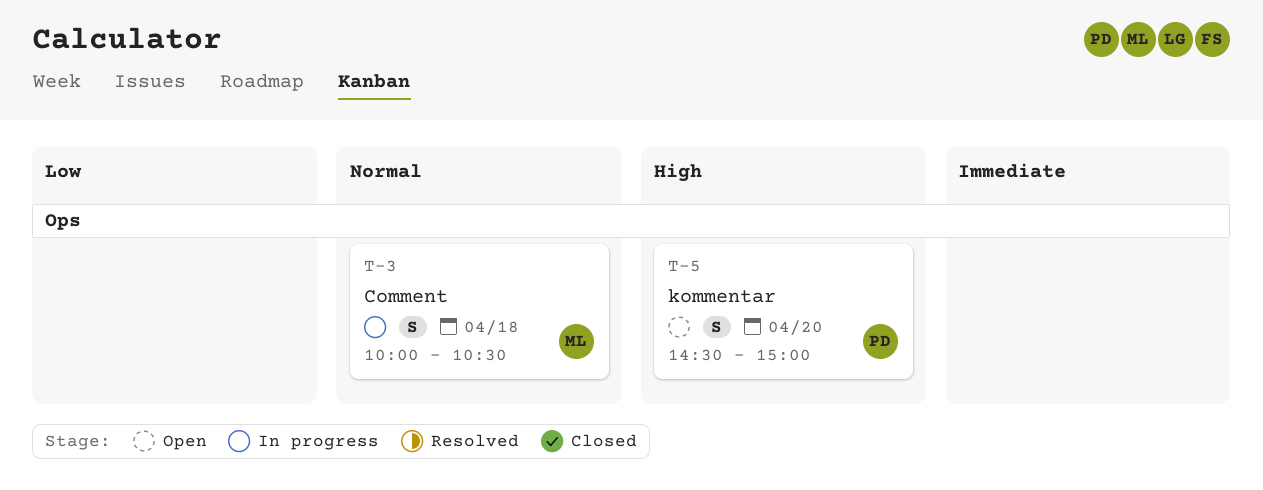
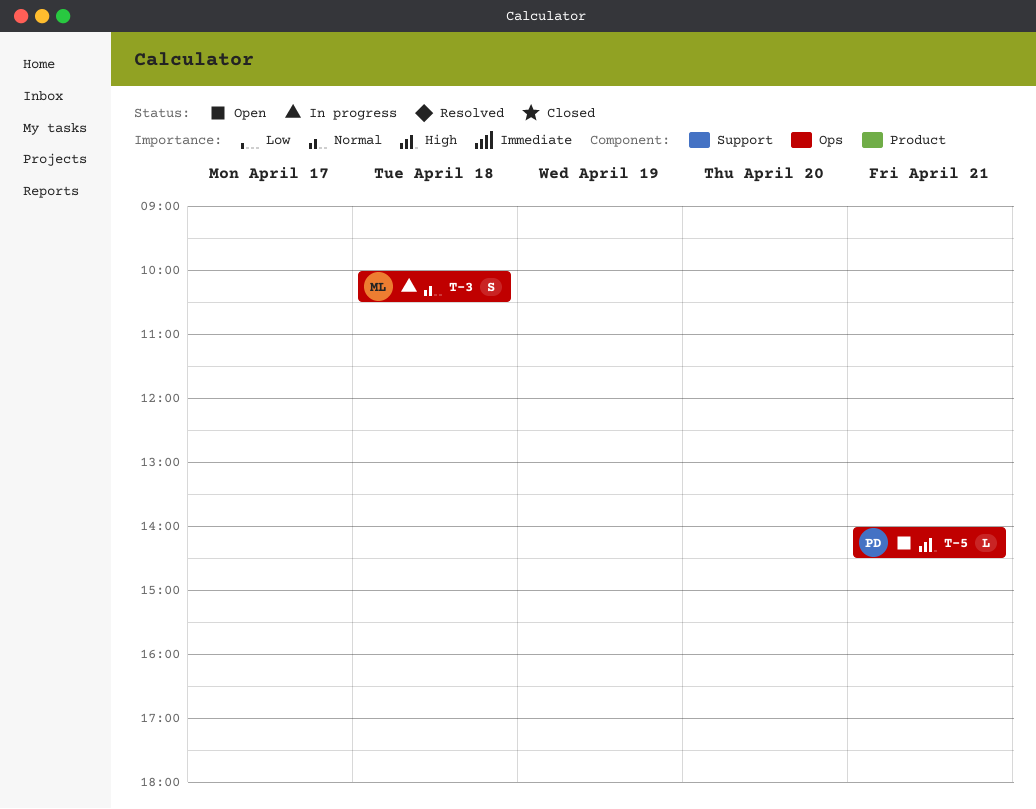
T-5, estimate: S -> L
T-5, day: Apr 20 -> Apr 21
T-5, begins: 14:30 -> 14:00
T-5, ends: 15:00 -> 14:30

